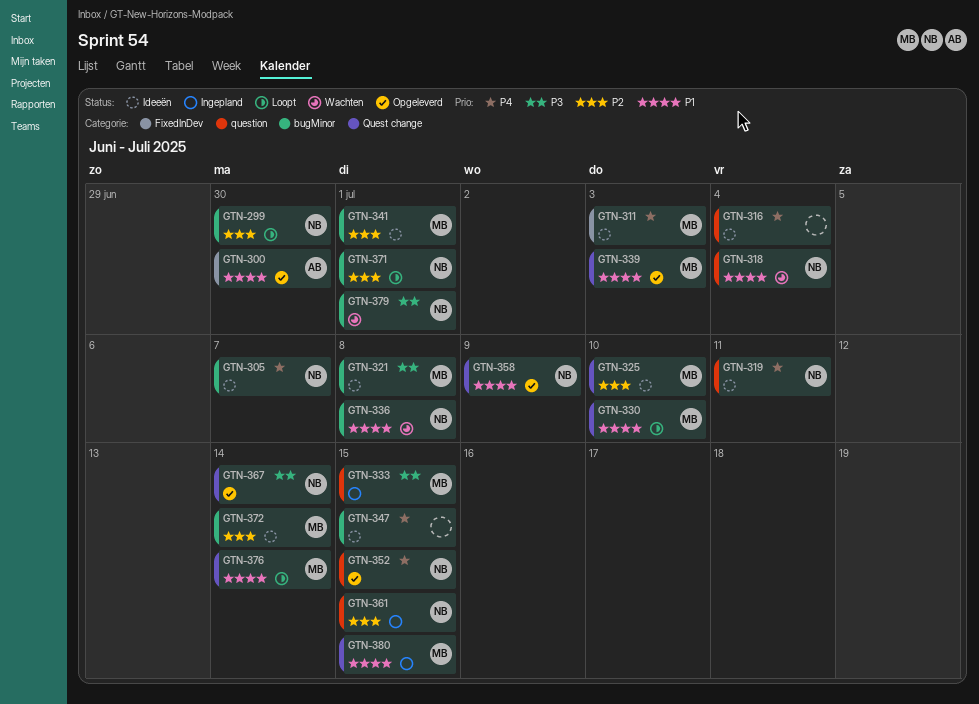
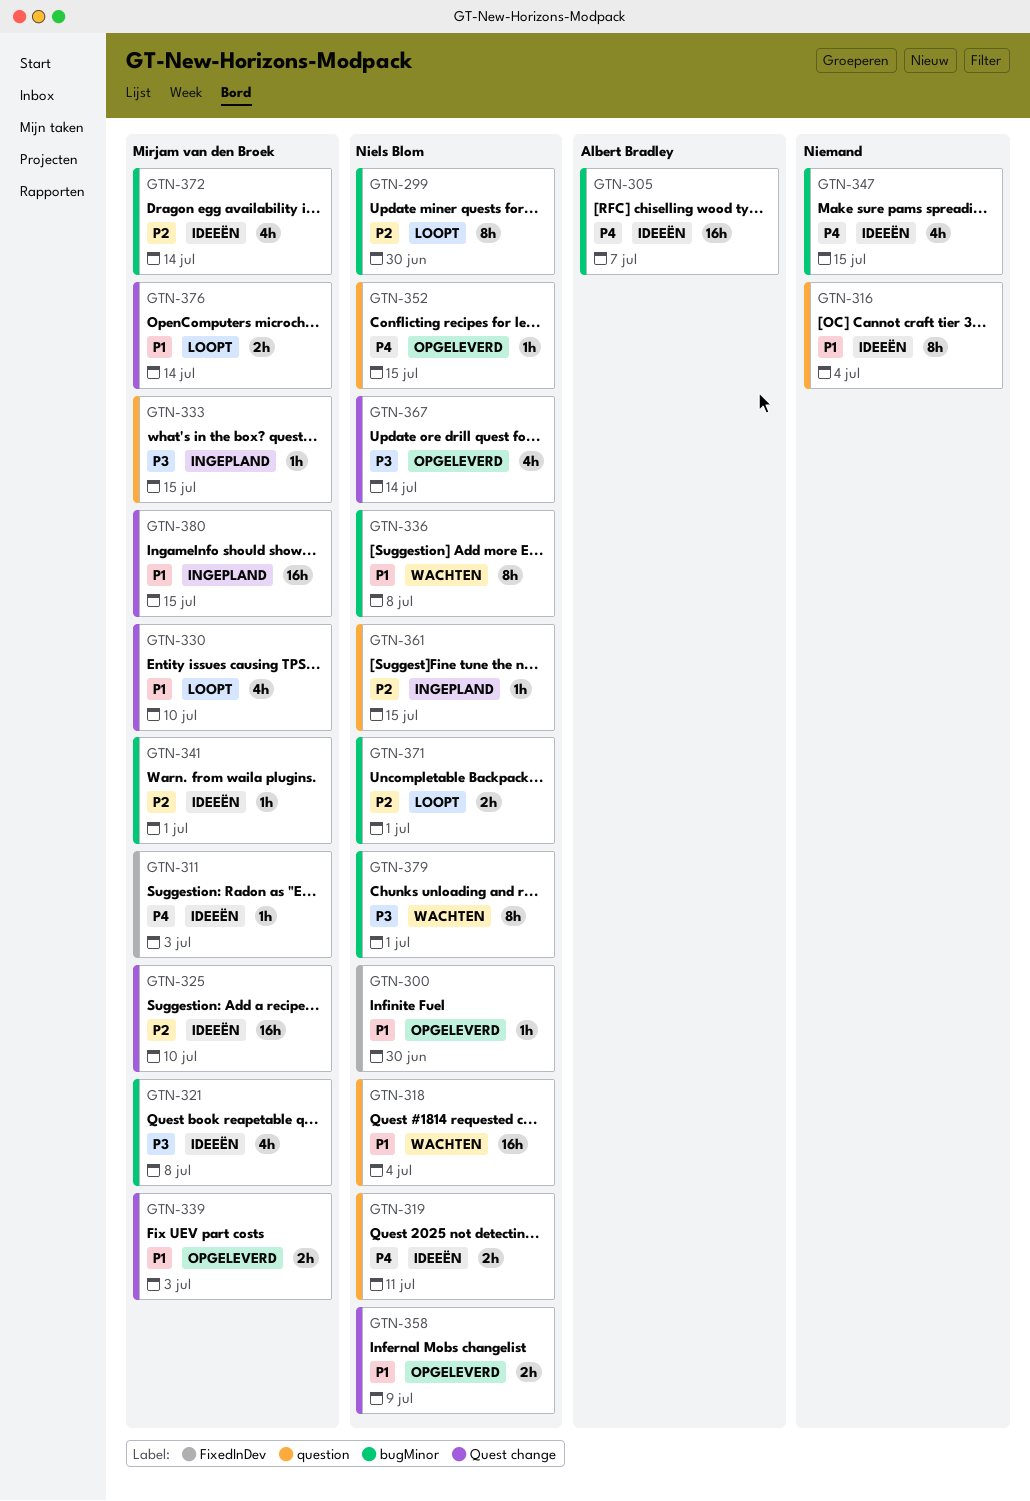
GTN-300, owner: Albert Bradley -> Niels Blom
GTN-305, owner: Niels Blom -> Albert Bradley
GTN-316, priority: P4 -> P1

